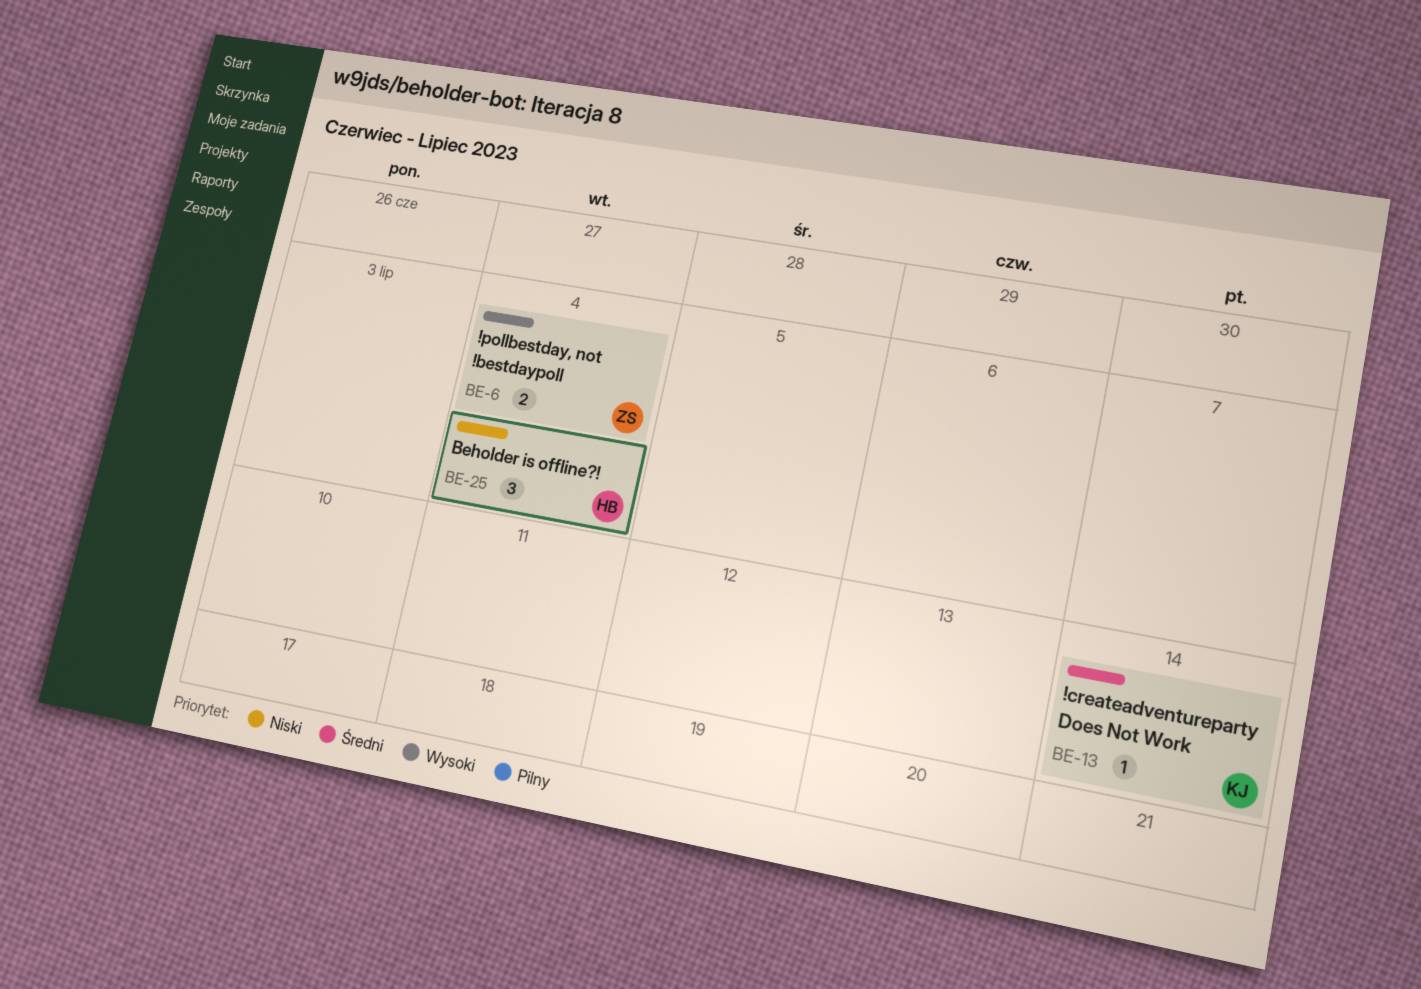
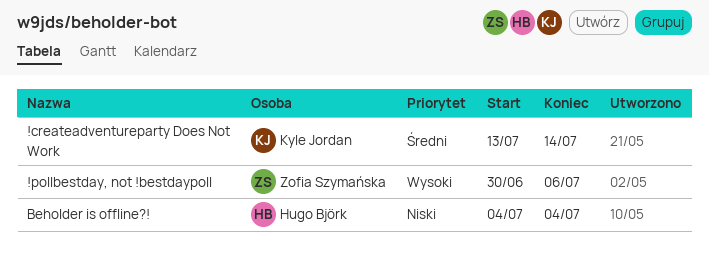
!pollbestday, not !bestdaypoll, due: Jul 4 -> Jul 6

